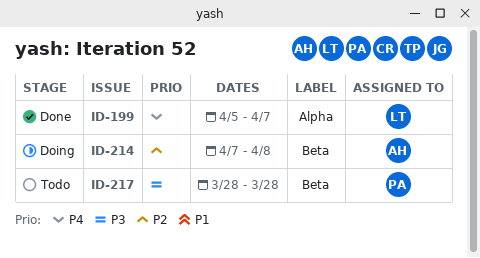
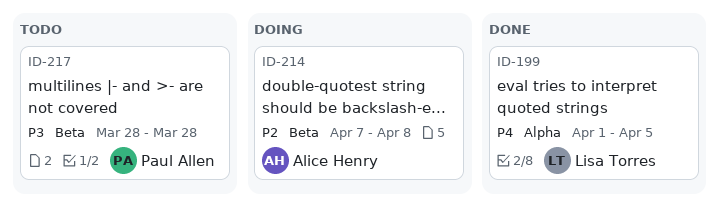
ID-199, start: Apr 5 -> Apr 1
ID-199, due: Apr 7 -> Apr 5

